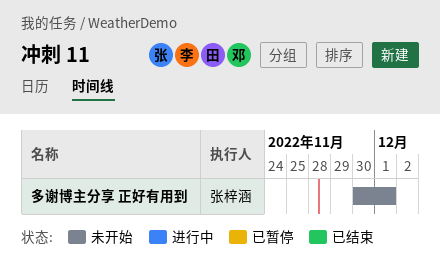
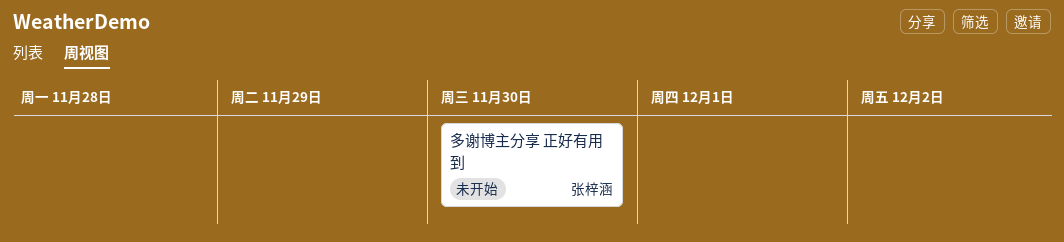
多谢博主分享 正好有用到, due: Dec 1 -> Nov 30

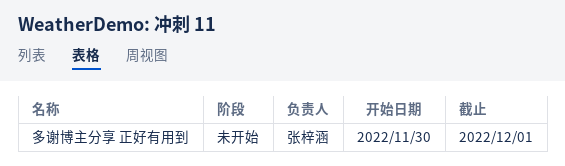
多谢博主分享 正好有用到, due: Nov 30 -> Dec 1

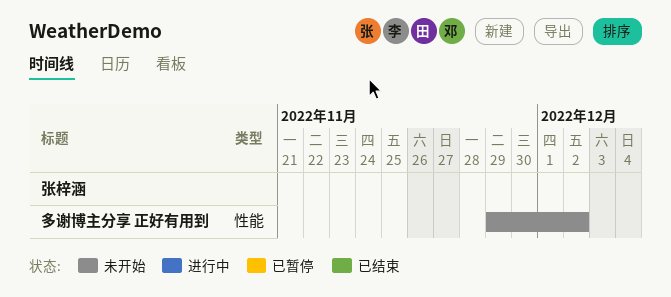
多谢博主分享 正好有用到, start: Nov 30 -> Nov 29
多谢博主分享 正好有用到, due: Dec 1 -> Dec 2

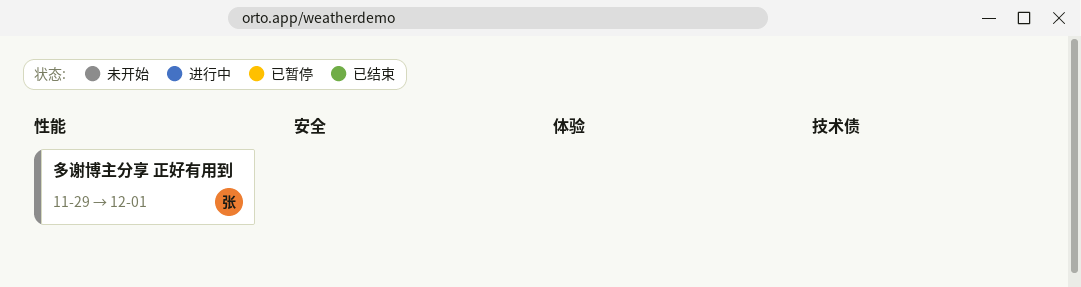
多谢博主分享 正好有用到, due: Dec 2 -> Dec 1

